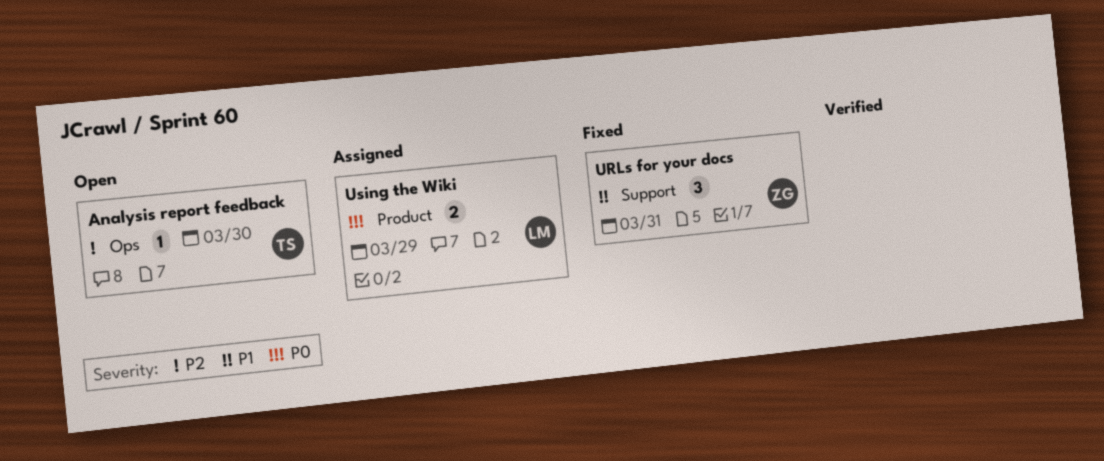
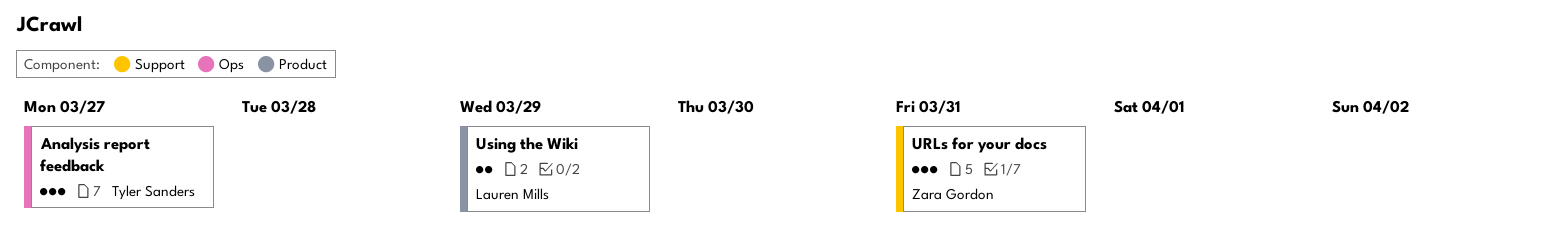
Analysis report feedback, estimate: 1 -> 3
Analysis report feedback, due: Mar 30 -> Mar 27

